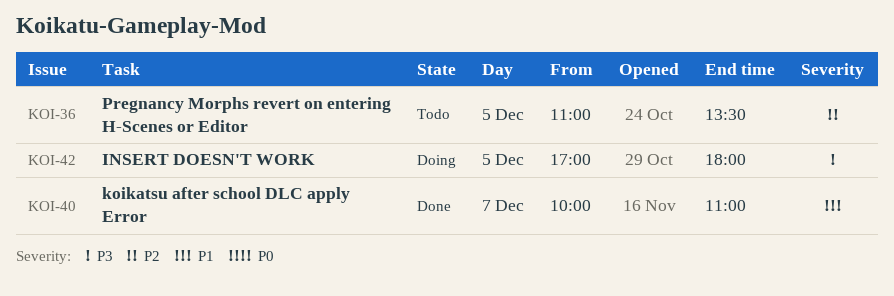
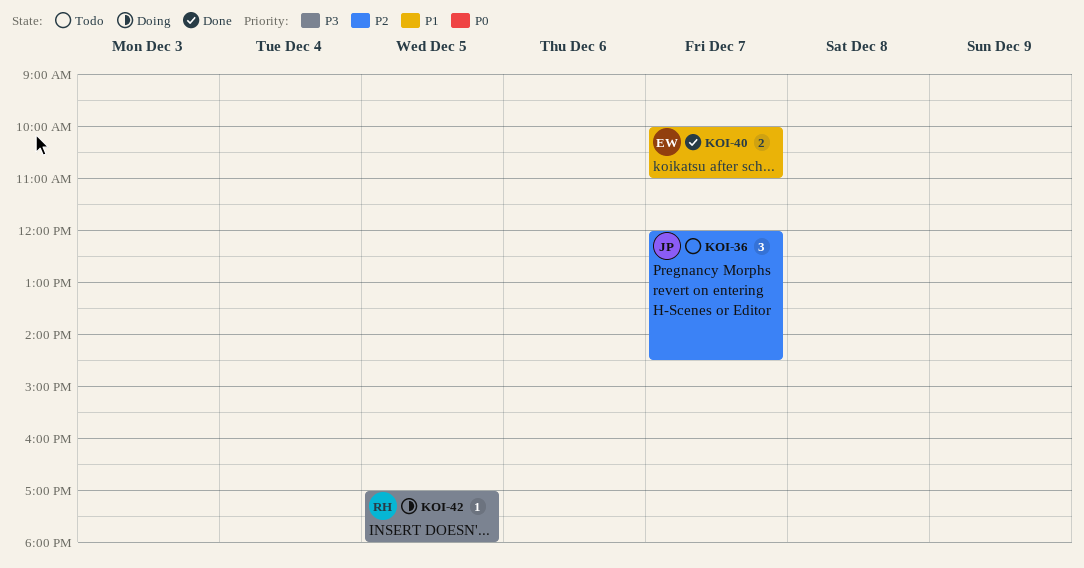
KOI-36, day: Dec 5 -> Dec 7
KOI-36, begins: 11:00 -> 12:00
KOI-36, ends: 13:30 -> 14:30

